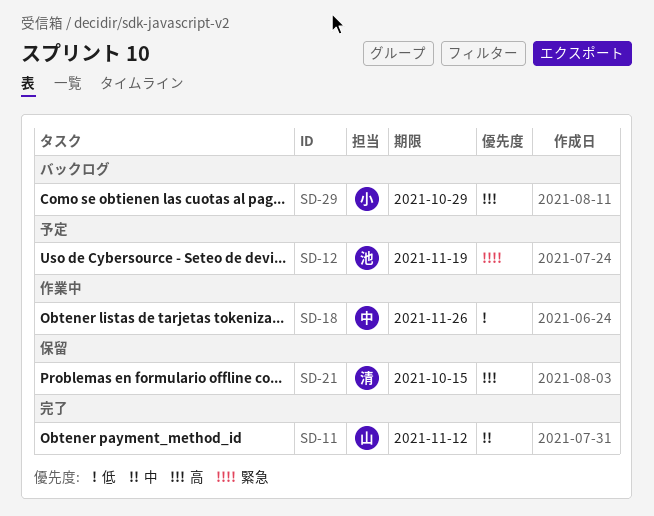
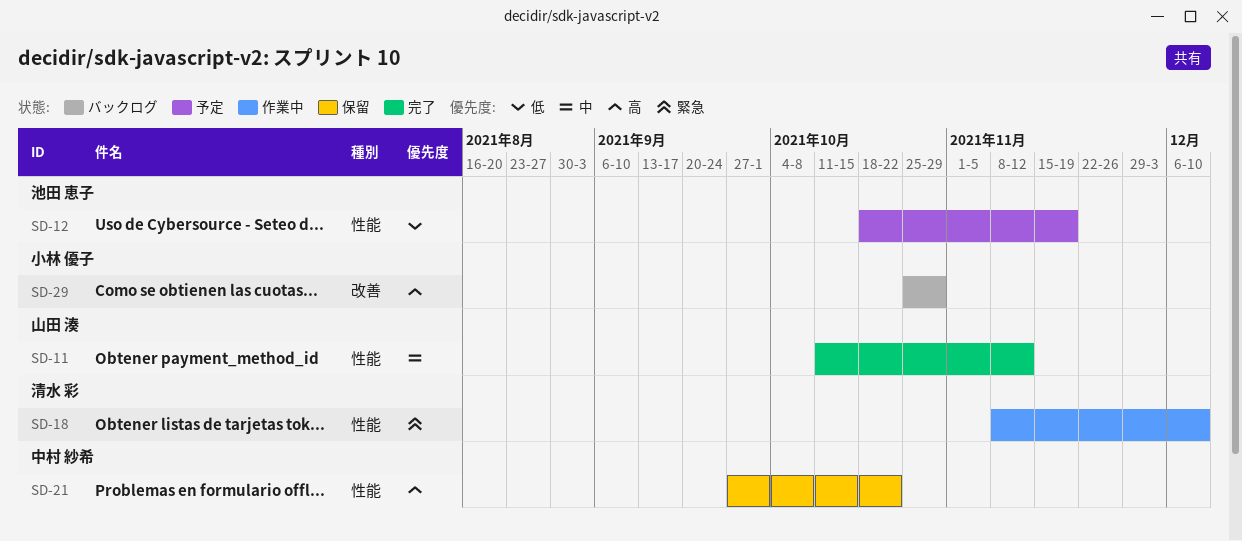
SD-12, priority: 緊急 -> 低
SD-18, owner: 中村 紗希 -> 清水 彩
SD-18, priority: 低 -> 緊急
SD-18, due: Nov 26 -> Dec 10
SD-21, owner: 清水 彩 -> 中村 紗希
SD-21, due: Oct 15 -> Oct 22

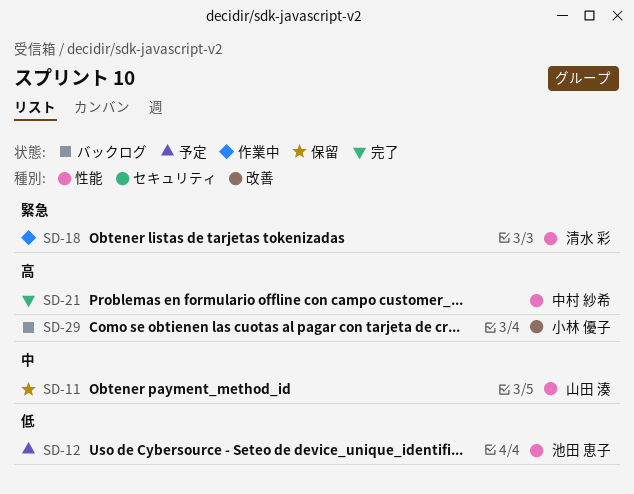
SD-11, status: 完了 -> 保留
SD-21, status: 保留 -> 完了

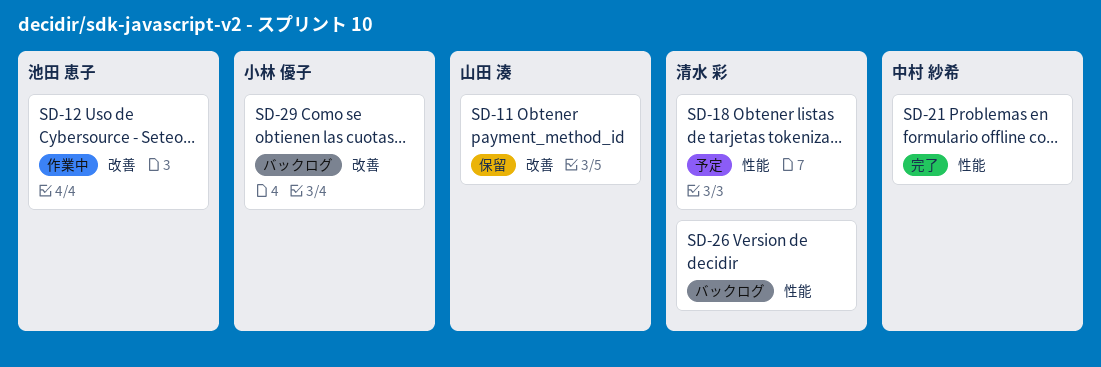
SD-11, label: 性能 -> 改善
SD-12, status: 予定 -> 作業中
SD-12, label: 性能 -> 改善
SD-18, status: 作業中 -> 予定
SD-26: none -> present

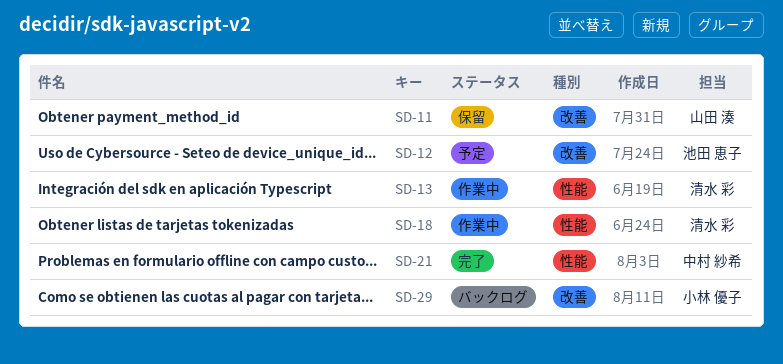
SD-12, status: 作業中 -> 予定
SD-13: none -> present
SD-18, status: 予定 -> 作業中
SD-26: present -> none

